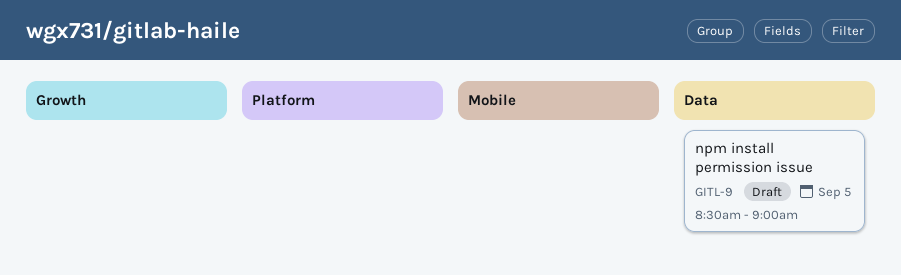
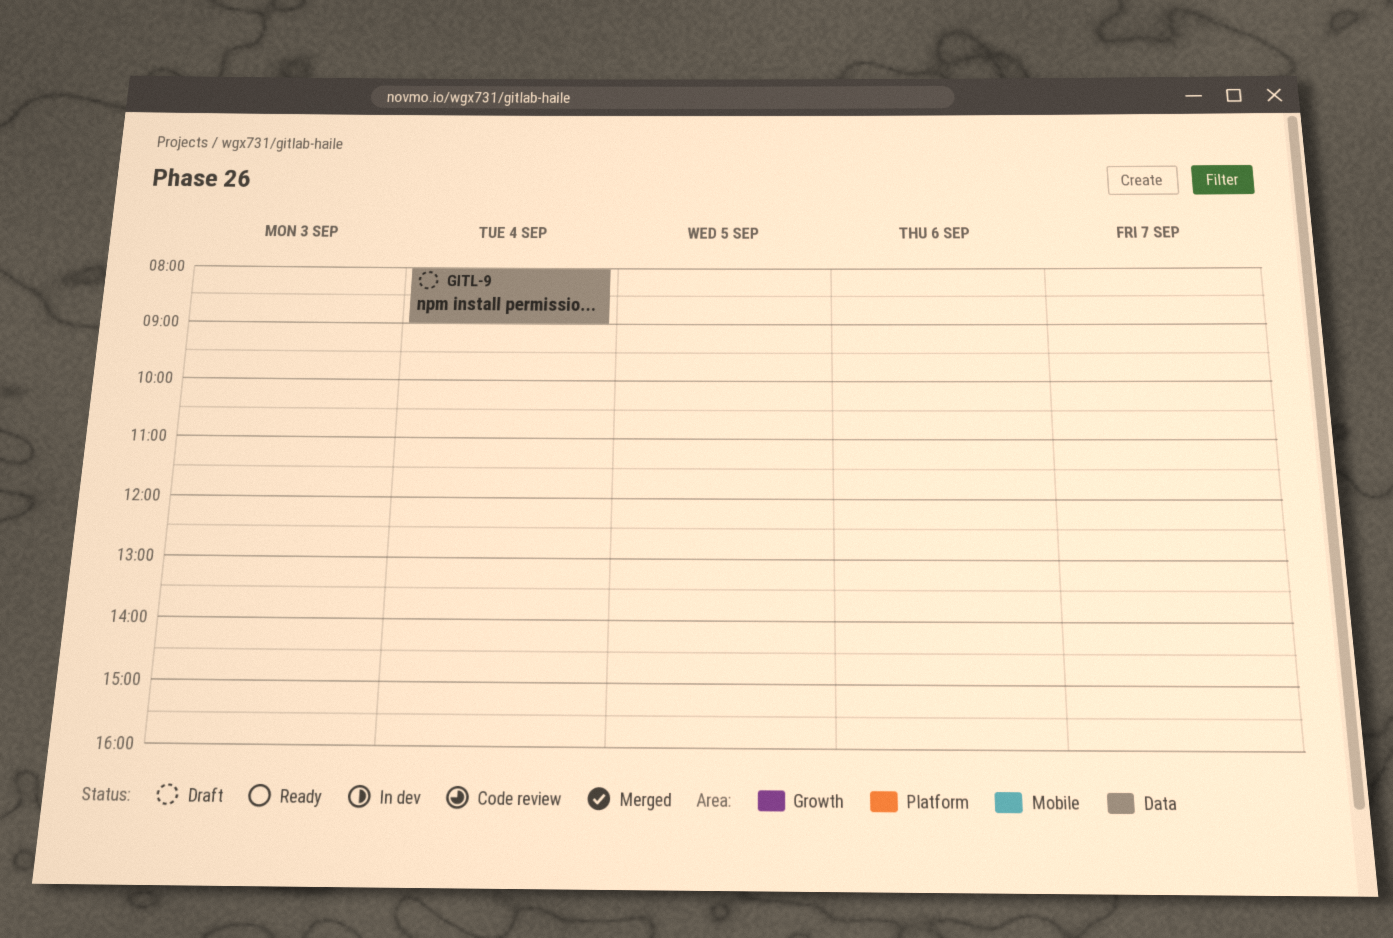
GITL-9, day: Sep 5 -> Sep 4
GITL-9, begins: 08:30 -> 08:00

